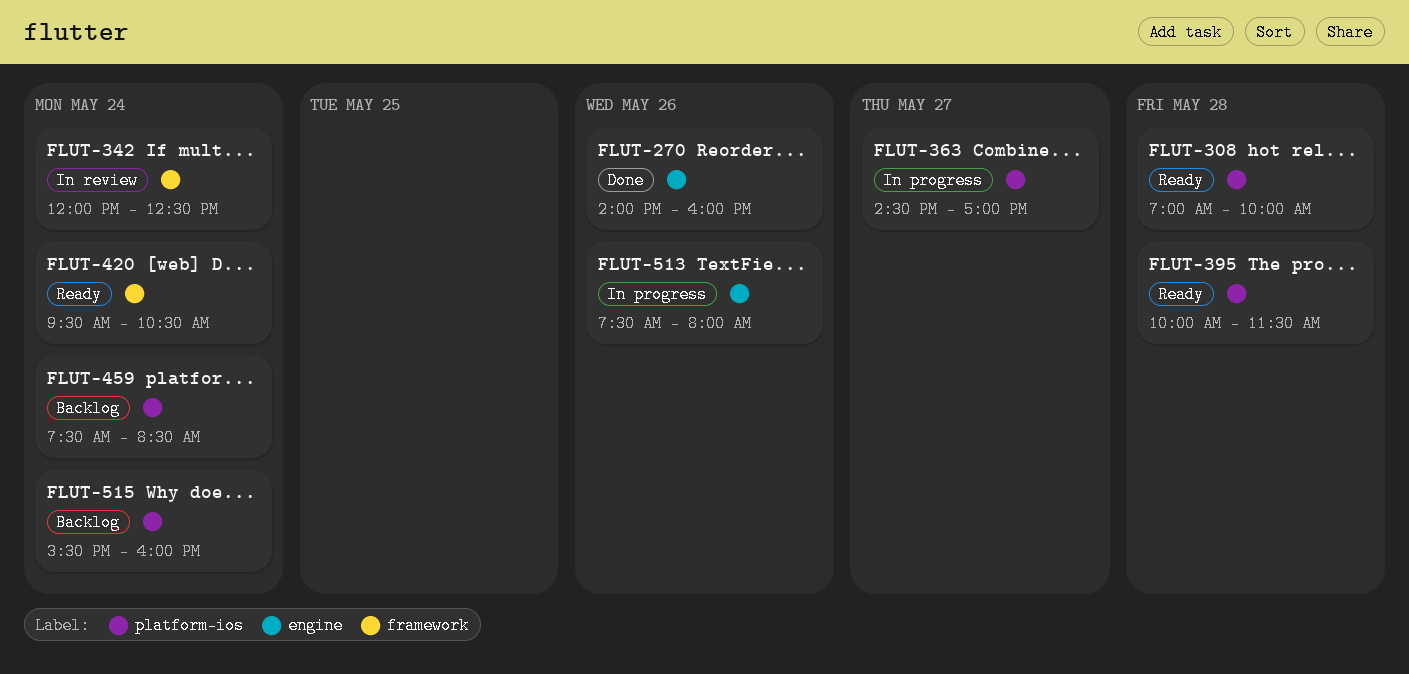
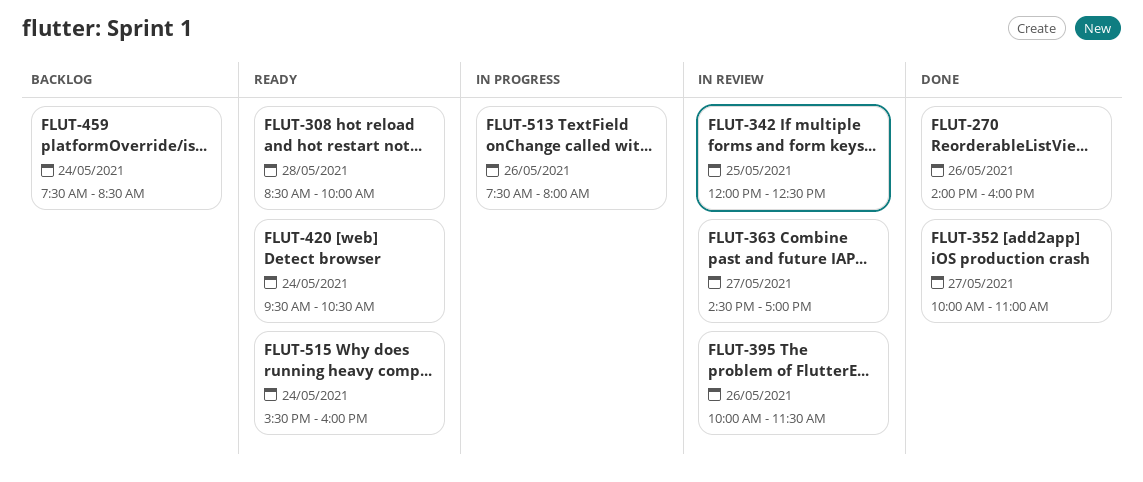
FLUT-308, begins: 07:00 -> 08:30
FLUT-342, day: May 24 -> May 25
FLUT-352: none -> present
FLUT-363, status: In progress -> In review
FLUT-395, status: Ready -> In review
FLUT-395, day: May 28 -> May 26
FLUT-515, status: Backlog -> Ready

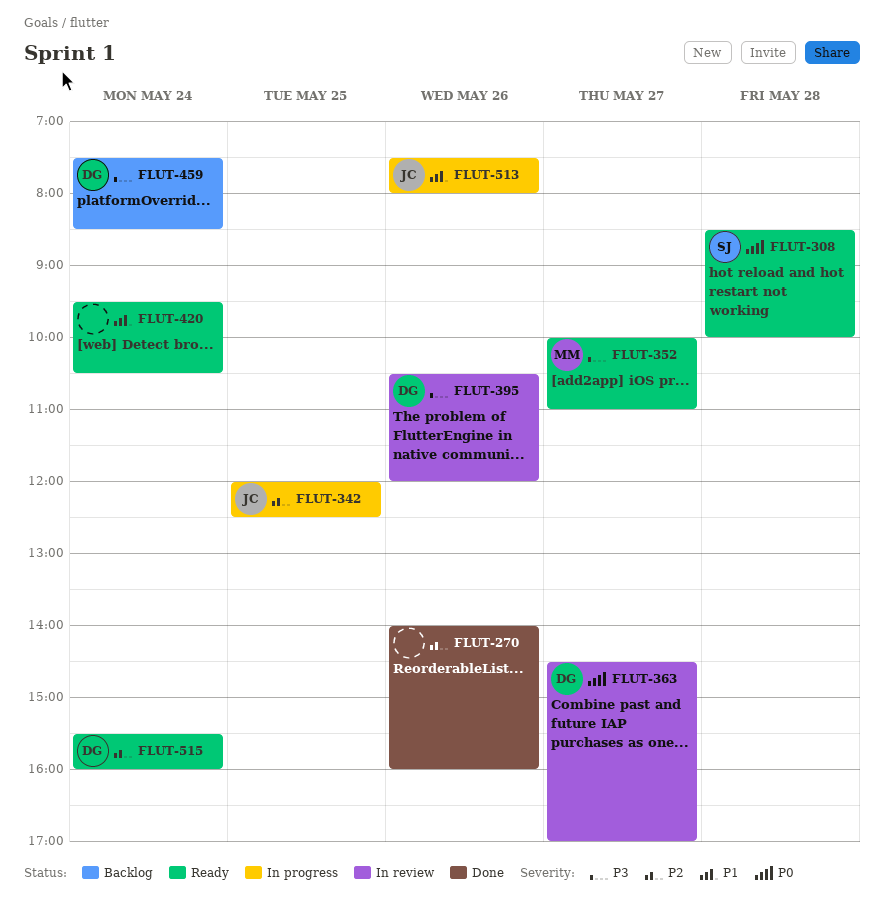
FLUT-342, status: In review -> In progress
FLUT-352, status: Done -> Ready
FLUT-395, begins: 10:00 -> 10:30
FLUT-395, ends: 11:30 -> 12:00

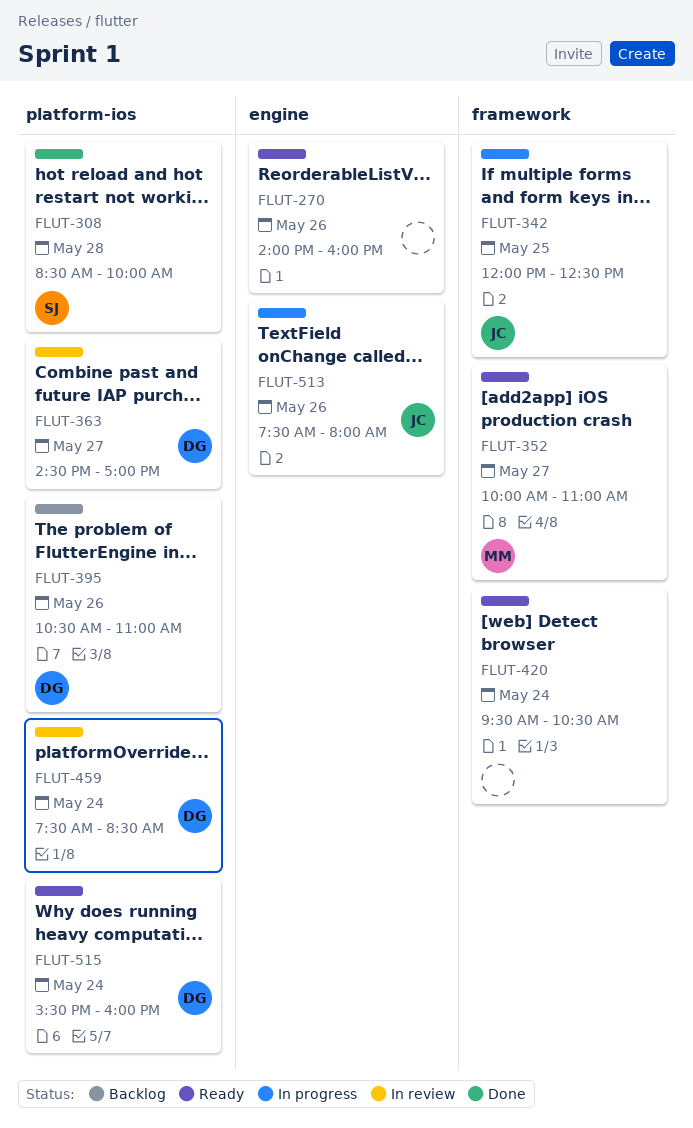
FLUT-270, status: Done -> Ready
FLUT-308, status: Ready -> Done
FLUT-395, status: In review -> Backlog
FLUT-395, ends: 12:00 -> 11:00
FLUT-459, status: Backlog -> In review

